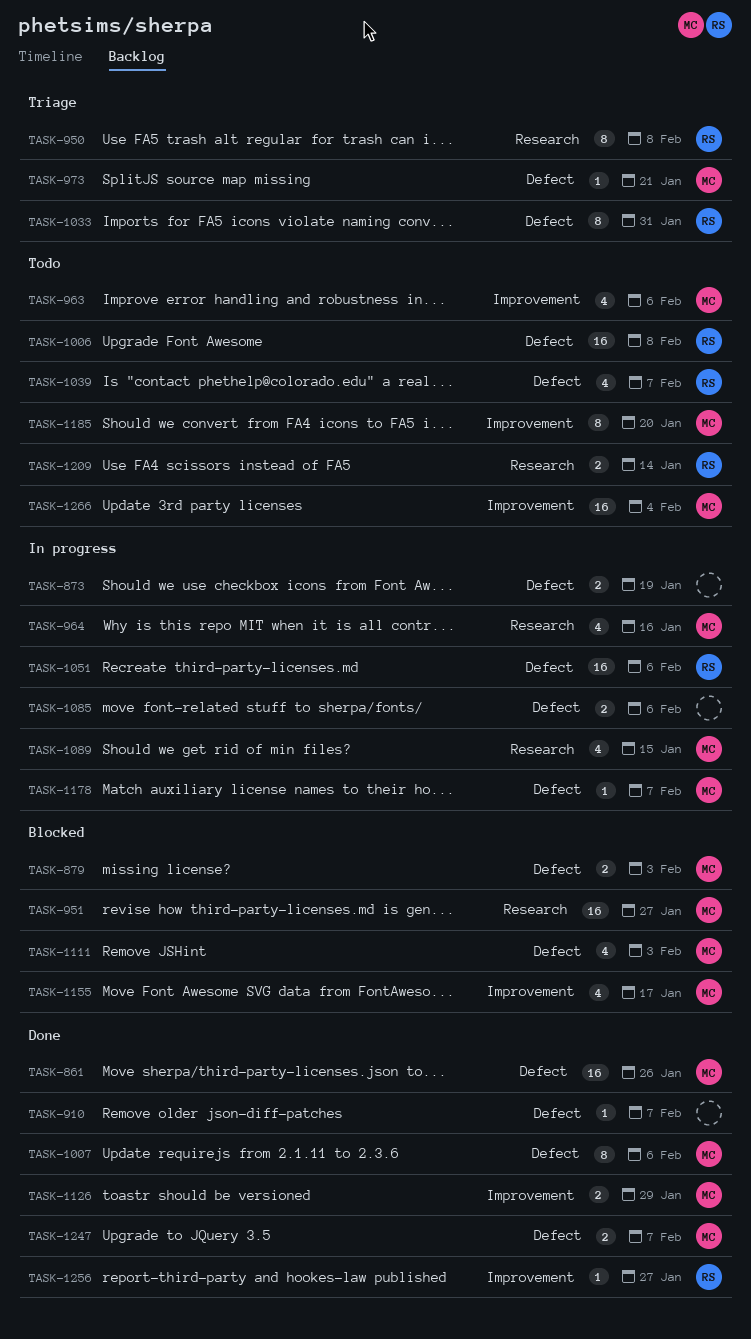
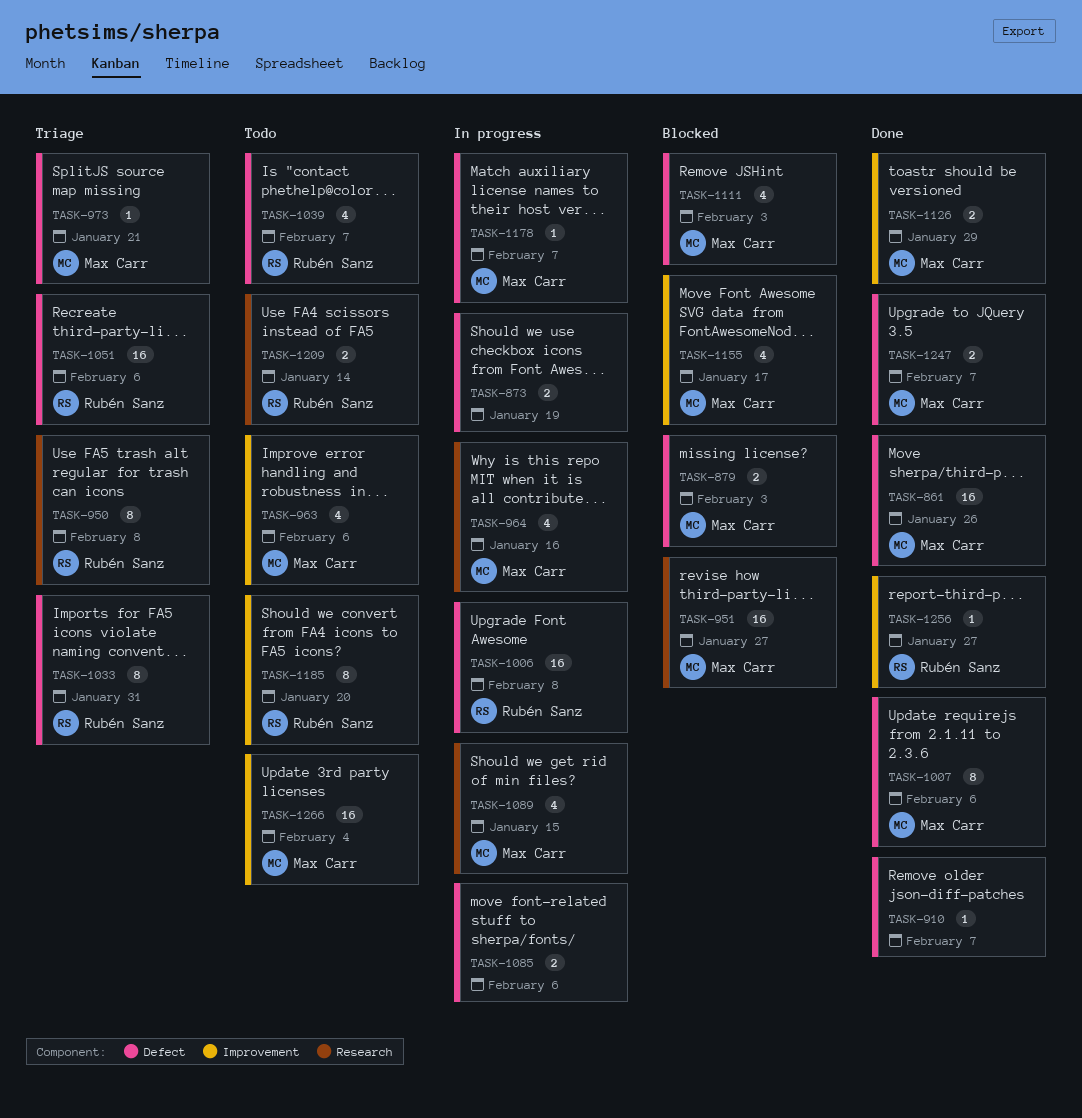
TASK-1006, status: Todo -> In progress
TASK-1051, status: In progress -> Triage
TASK-1185, owner: Max Carr -> Rubén Sanz

